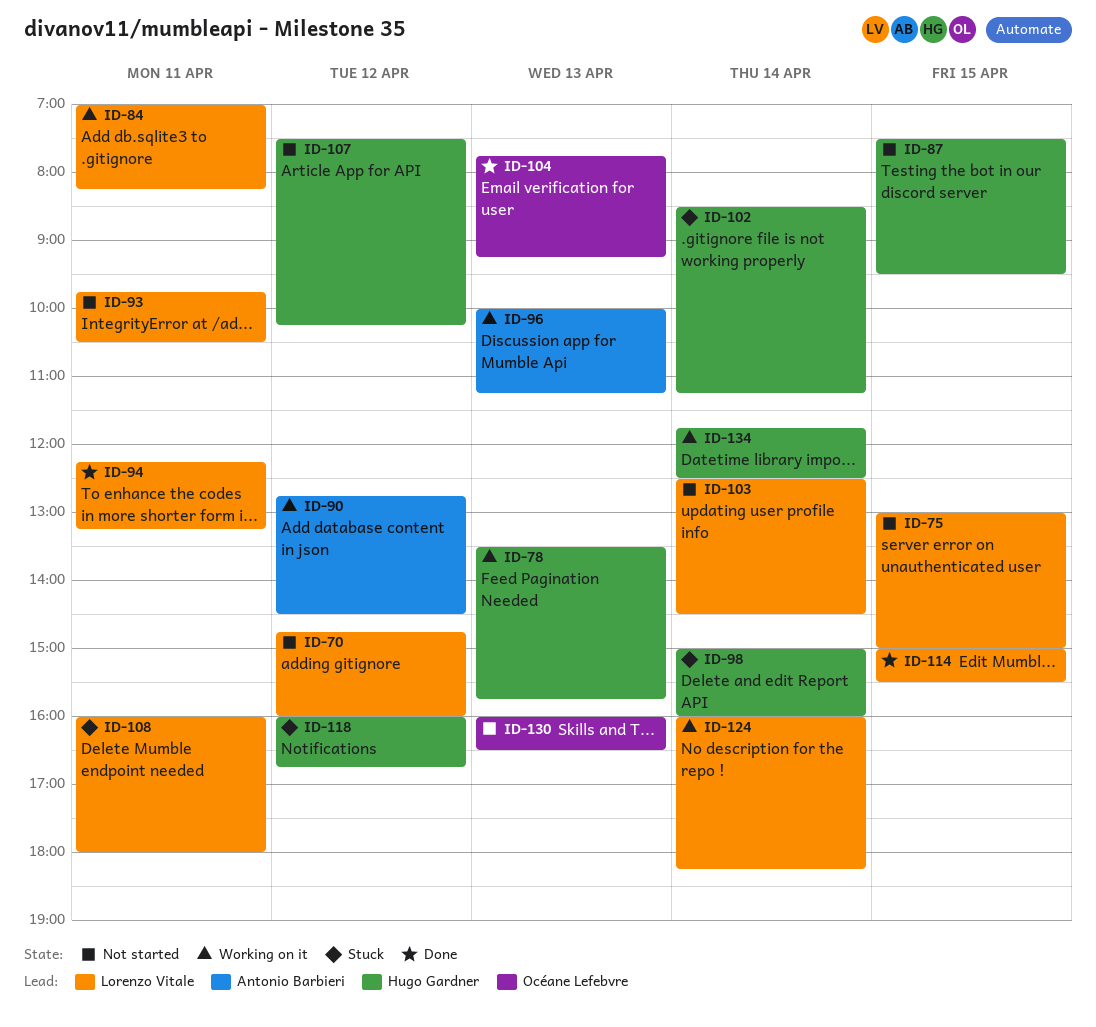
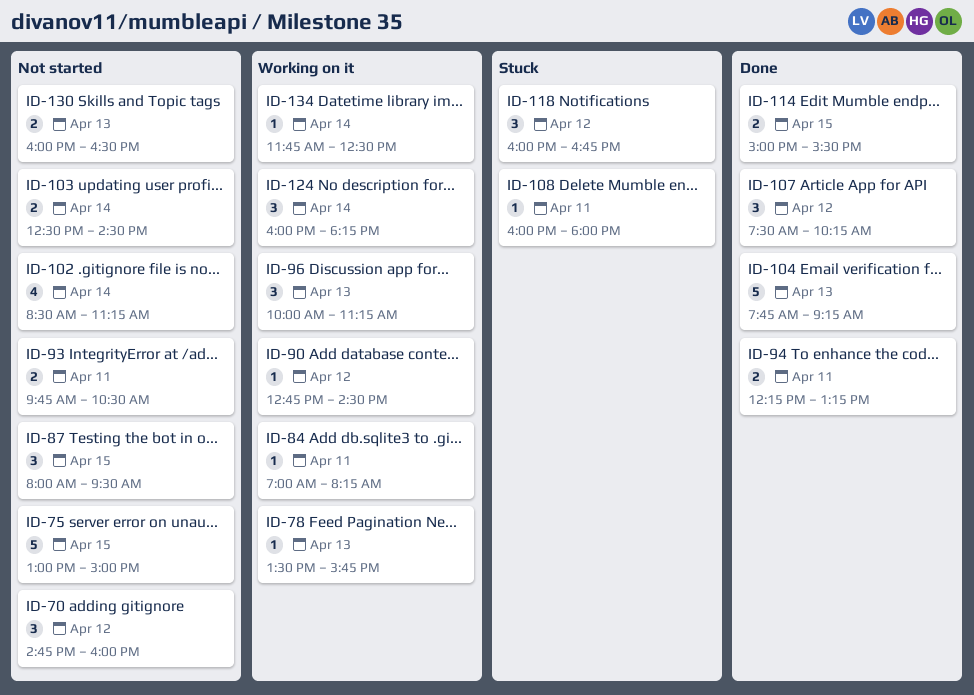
ID-87, begins: 07:30 -> 08:00
ID-98: present -> none
ID-102, status: Stuck -> Not started
ID-107, status: Not started -> Done

